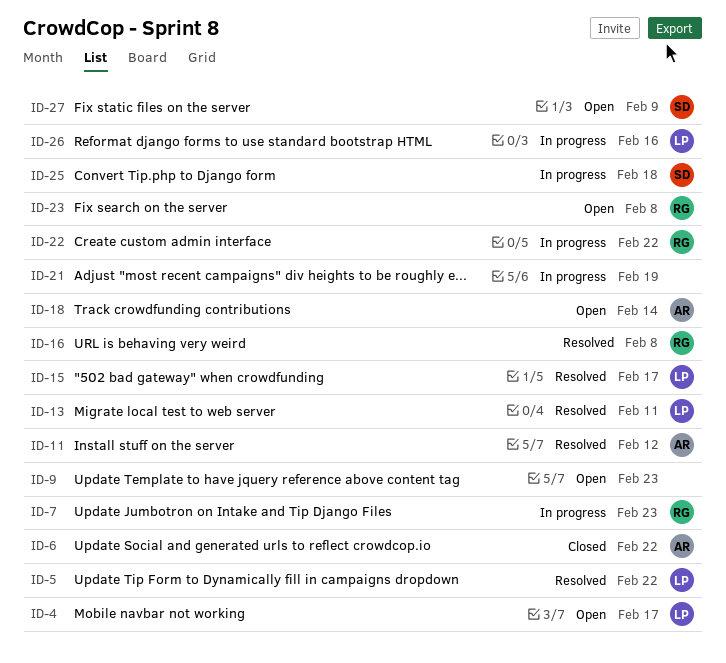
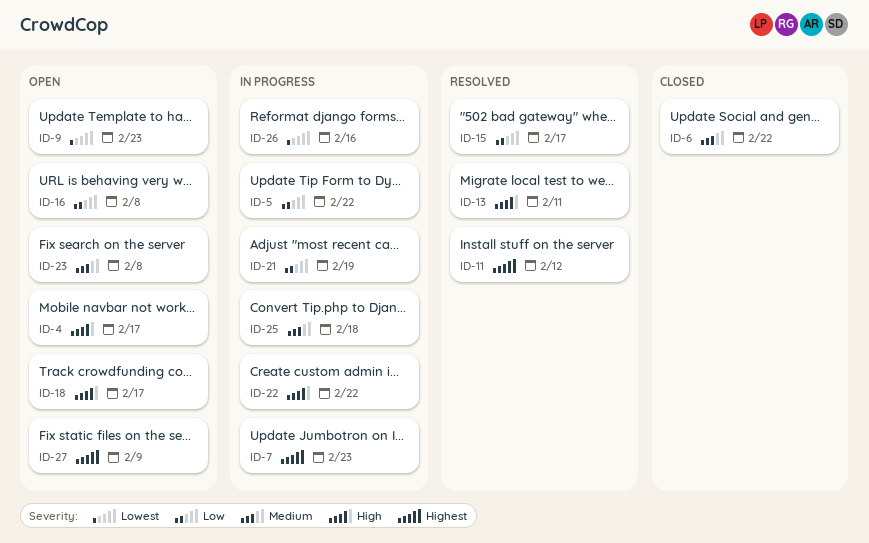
ID-5, status: Resolved -> In progress
ID-16, status: Resolved -> Open
ID-18, due: Feb 14 -> Feb 17

